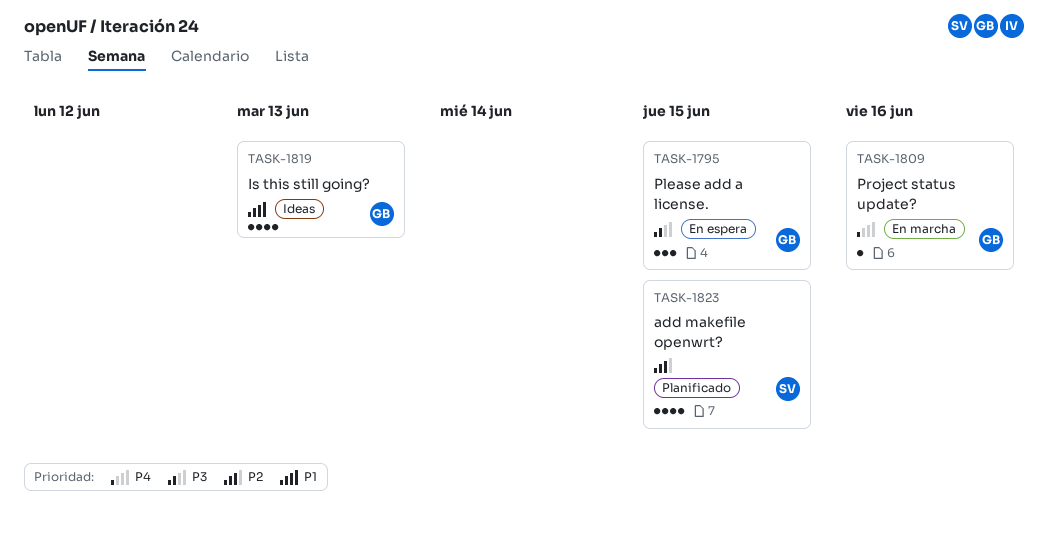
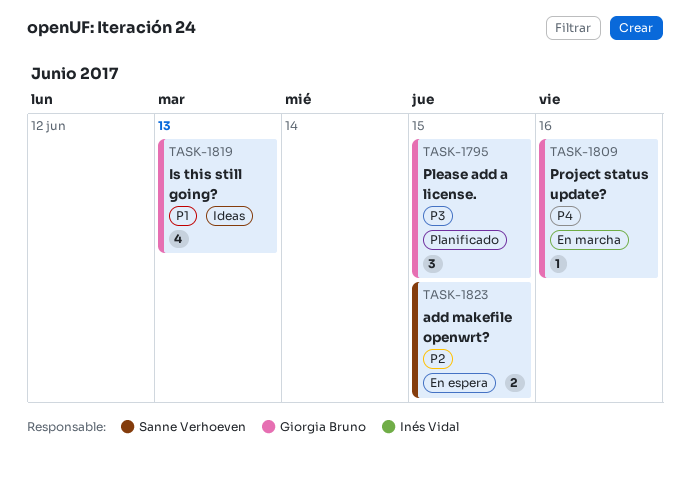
TASK-1795, status: En espera -> Planificado
TASK-1823, status: Planificado -> En espera
TASK-1823, estimate: 4 -> 2

